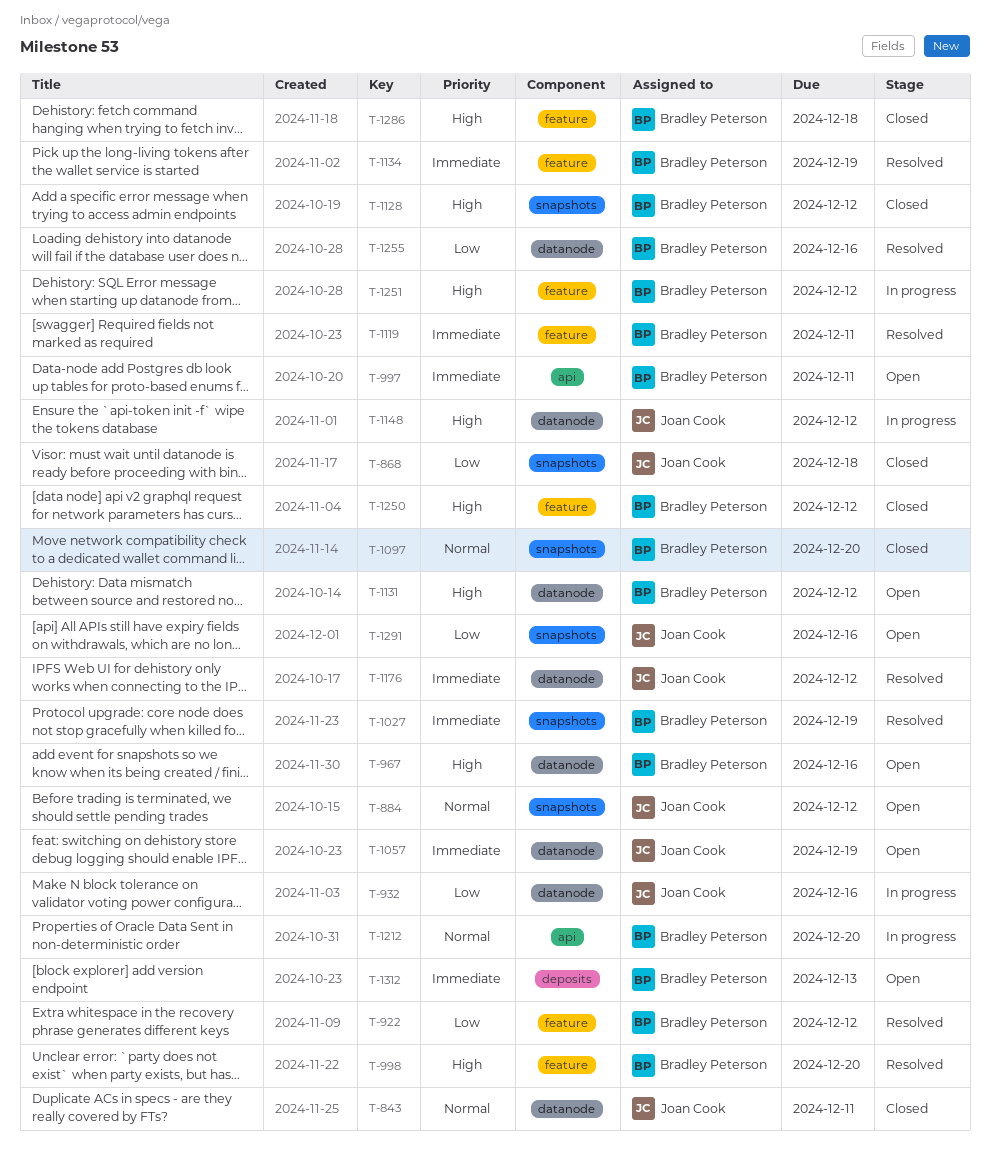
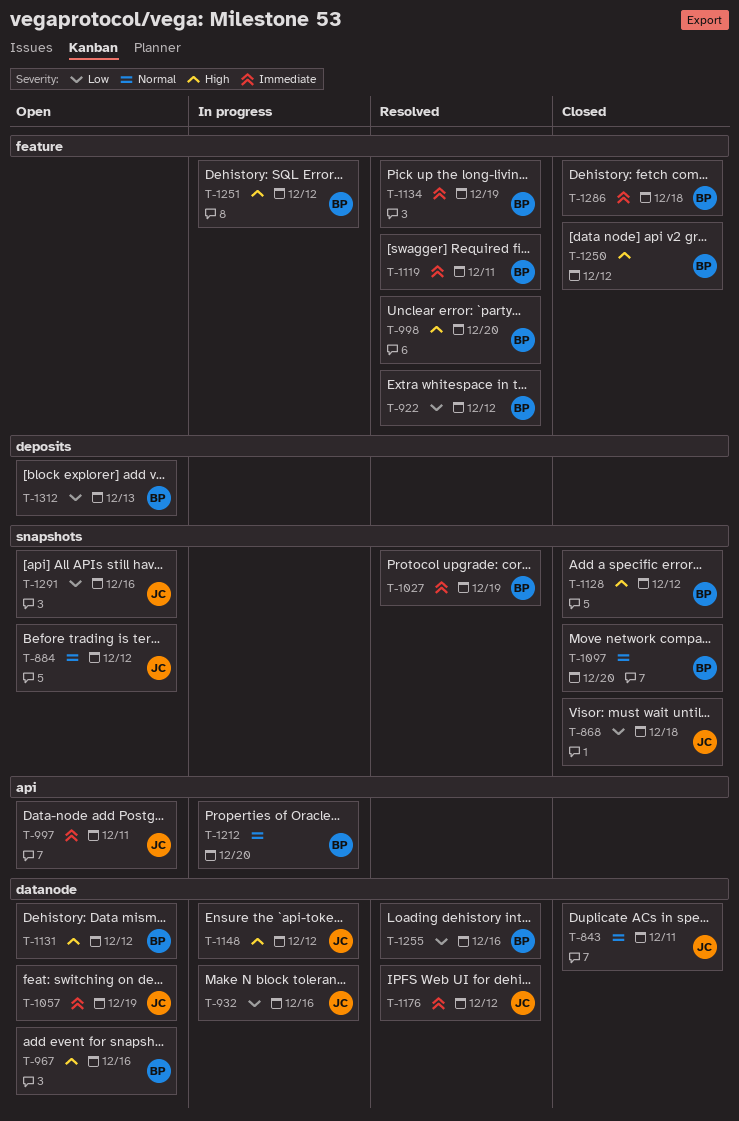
T-997, owner: Bradley Peterson -> Joan Cook
T-1286, priority: High -> Immediate
T-1312, priority: Immediate -> Low

